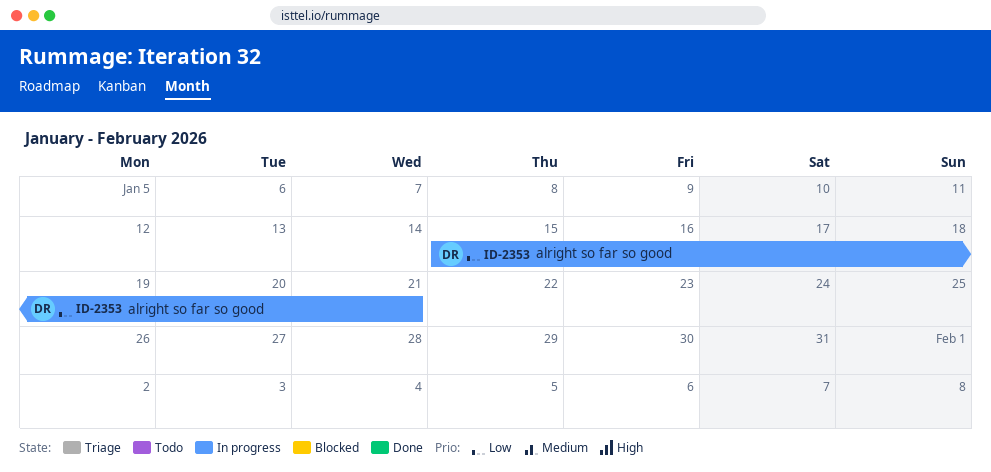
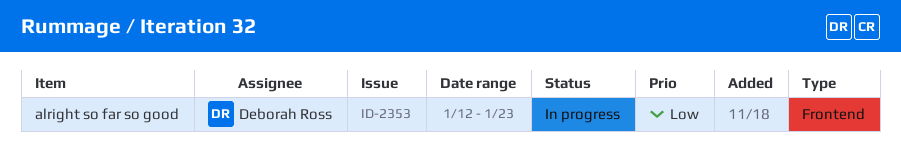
ID-2353, start: Jan 15 -> Jan 12
ID-2353, due: Jan 21 -> Jan 23

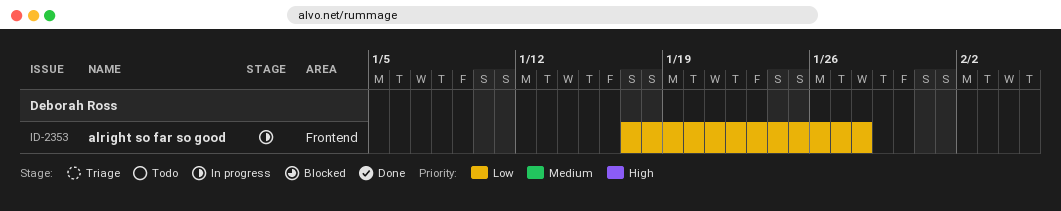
ID-2353, start: Jan 12 -> Jan 17
ID-2353, due: Jan 23 -> Jan 28

